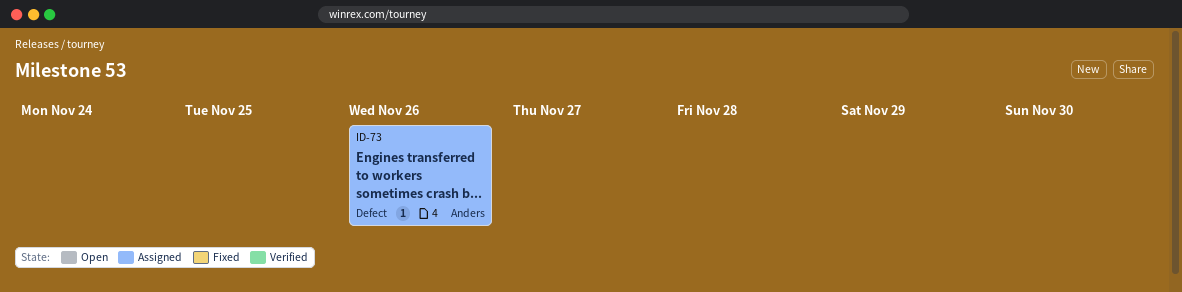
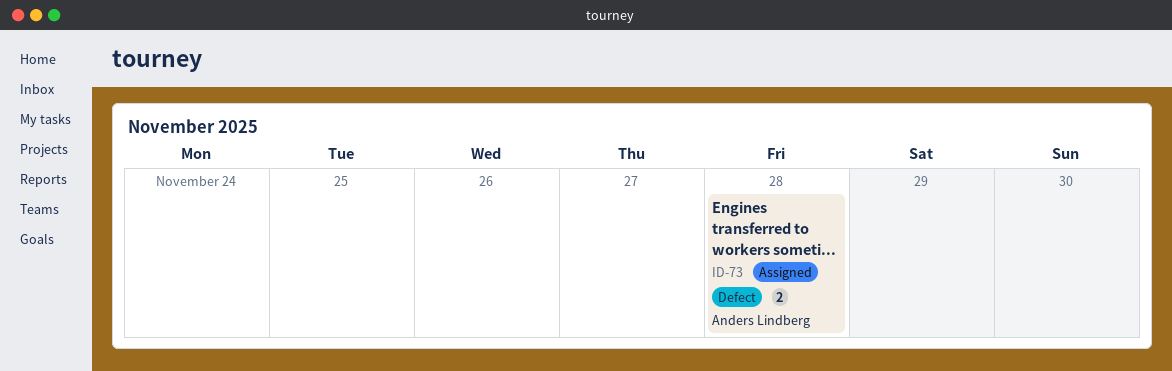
ID-73, estimate: 1 -> 2
ID-73, due: Nov 26 -> Nov 28

